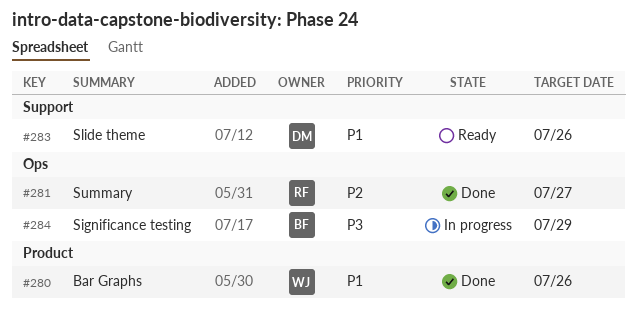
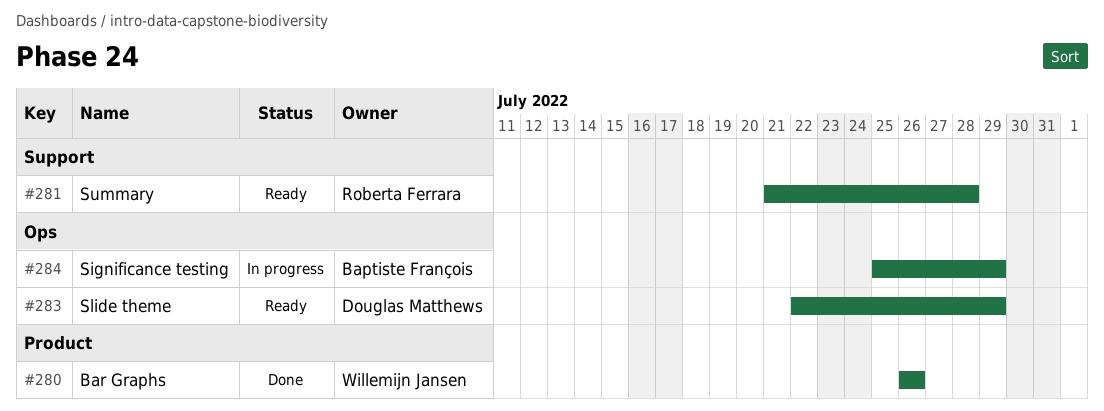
#281, status: Done -> Ready
#281, label: Ops -> Support
#281, due: Jul 27 -> Jul 28
#283, label: Support -> Ops
#283, due: Jul 26 -> Jul 29

